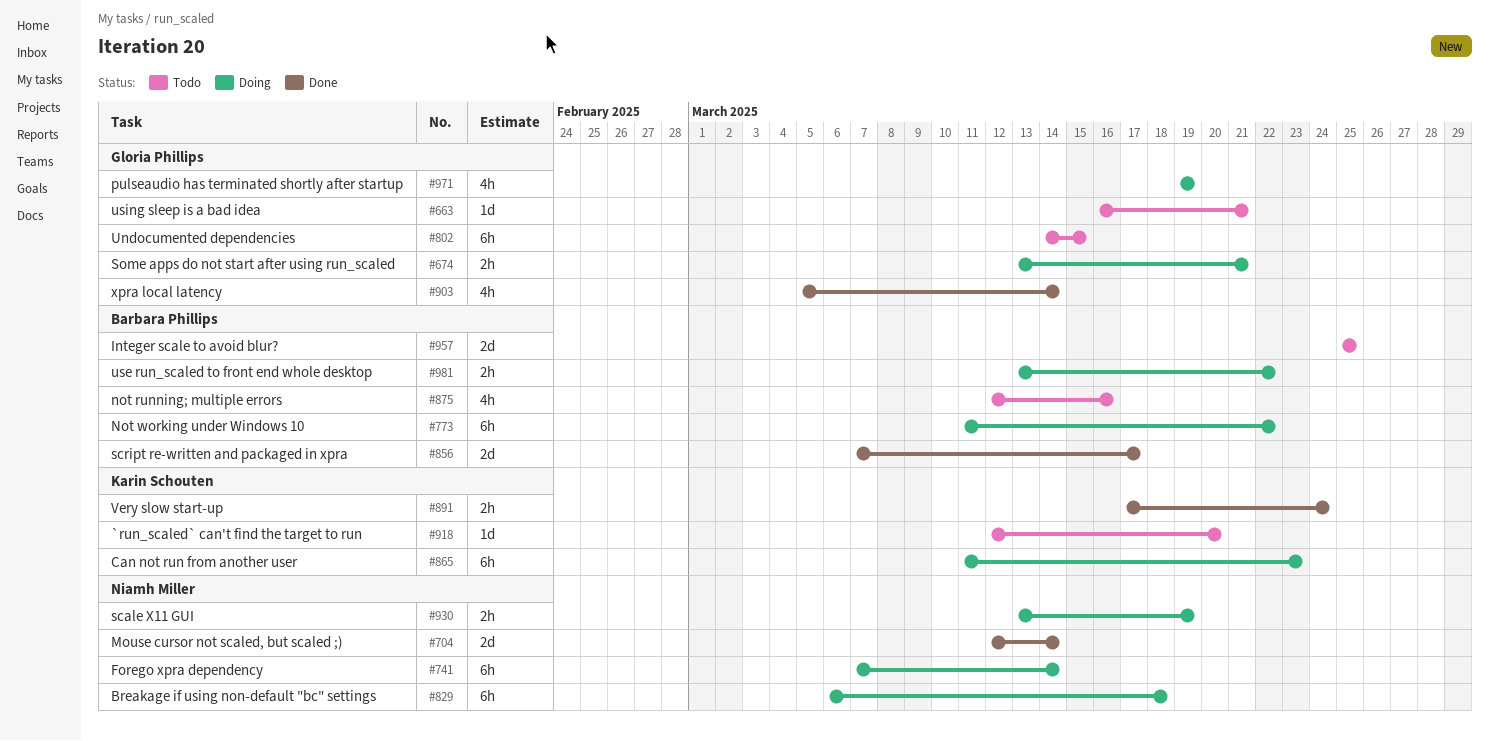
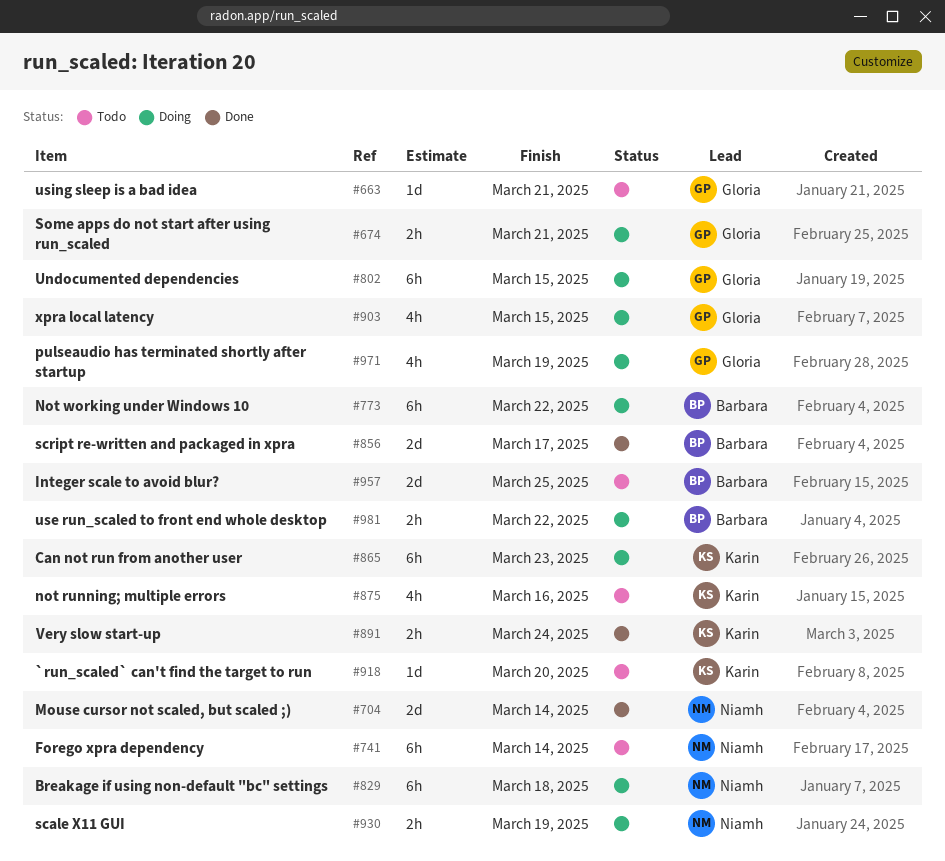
#741, status: Doing -> Todo
#802, status: Todo -> Doing
#875, owner: Barbara Phillips -> Karin Schouten
#903, status: Done -> Doing
#903, due: Mar 14 -> Mar 15

